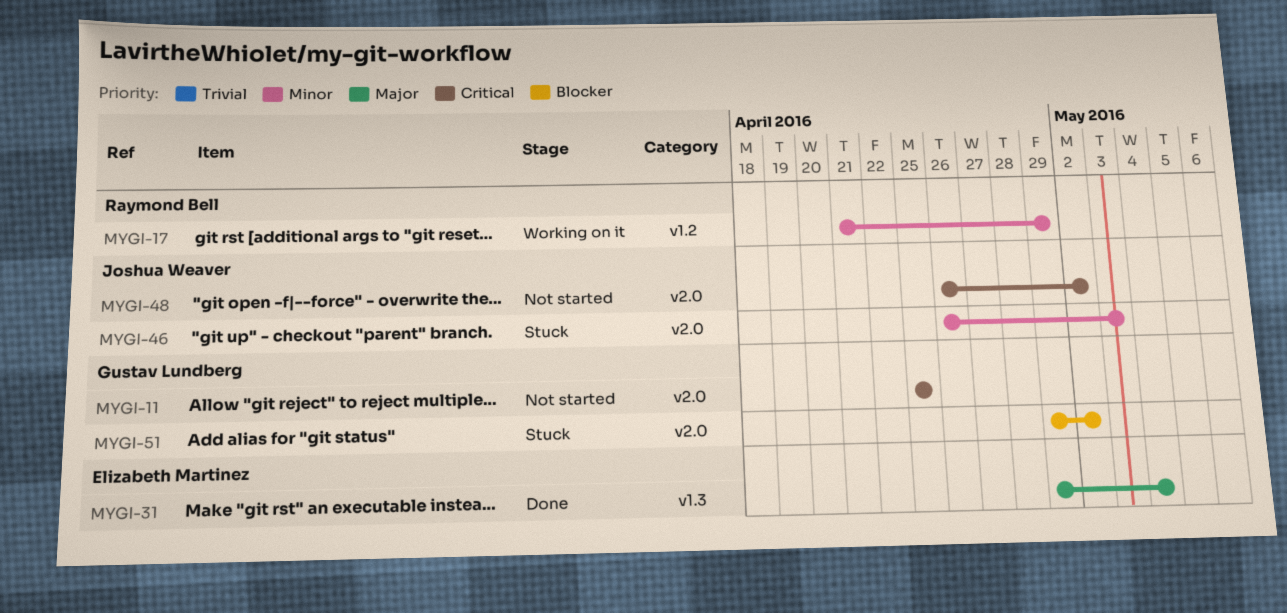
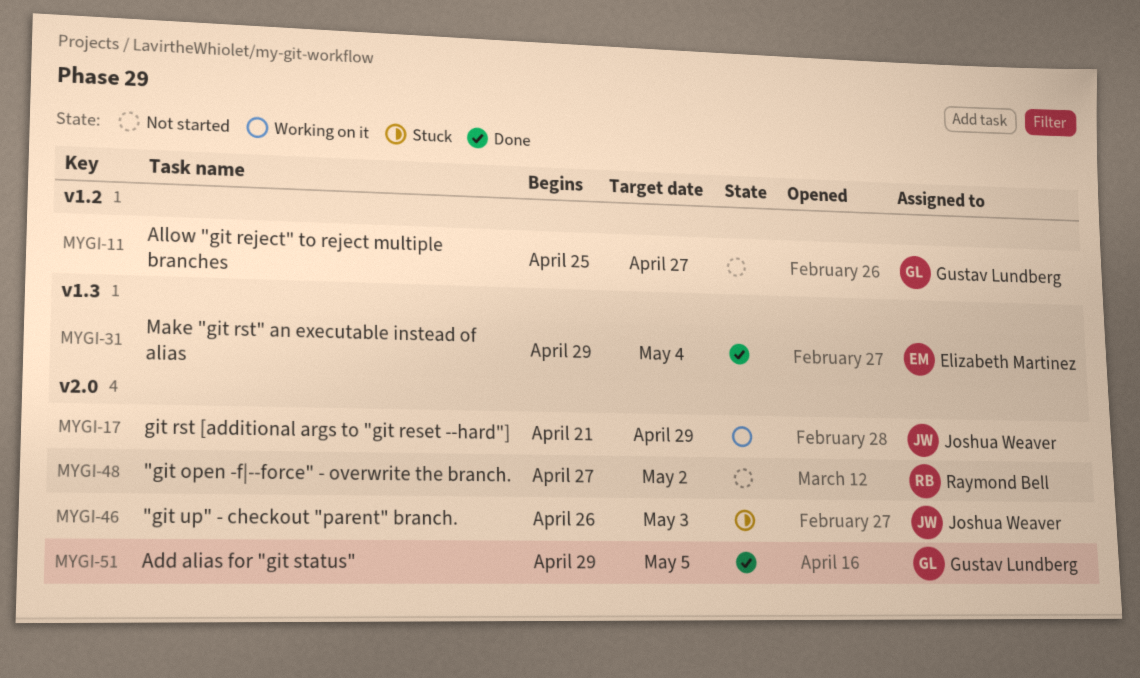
MYGI-11, label: v2.0 -> v1.2
MYGI-11, due: Apr 25 -> Apr 27
MYGI-17, owner: Raymond Bell -> Joshua Weaver
MYGI-17, label: v1.2 -> v2.0
MYGI-48, owner: Joshua Weaver -> Raymond Bell
MYGI-48, start: Apr 26 -> Apr 27
MYGI-51, status: Stuck -> Done
MYGI-51, due: May 2 -> May 5

